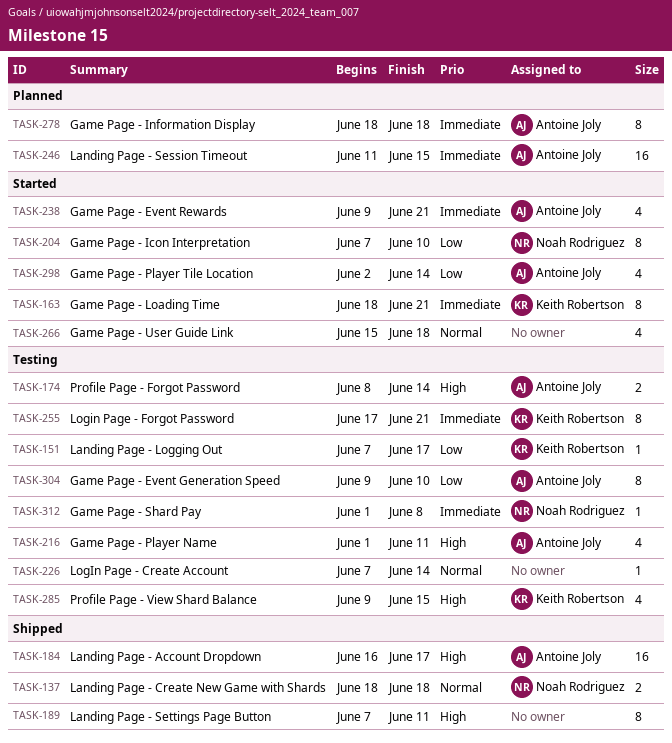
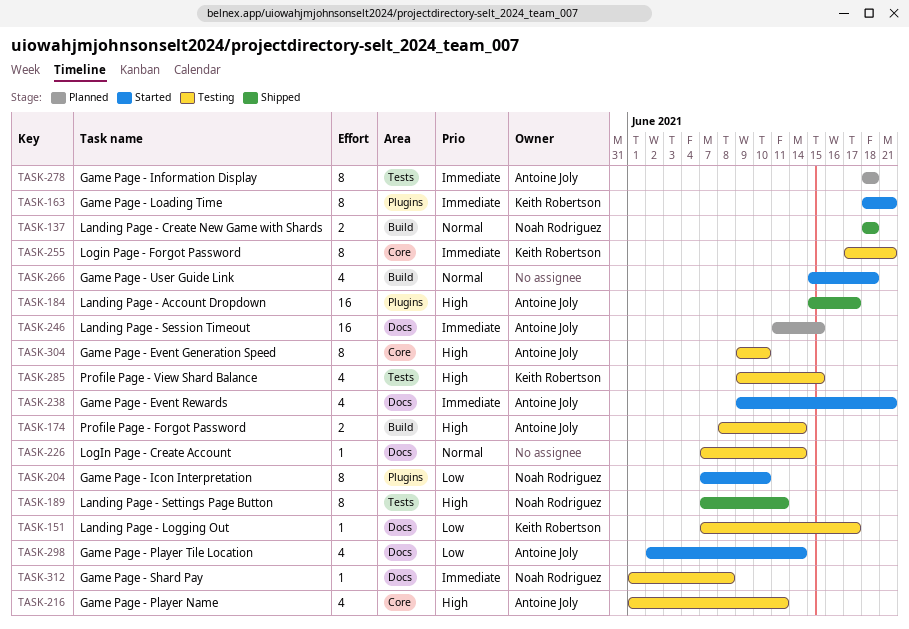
TASK-184, start: Jun 16 -> Jun 15
TASK-189, owner: none -> Noah Rodriguez
TASK-304, priority: Low -> High

